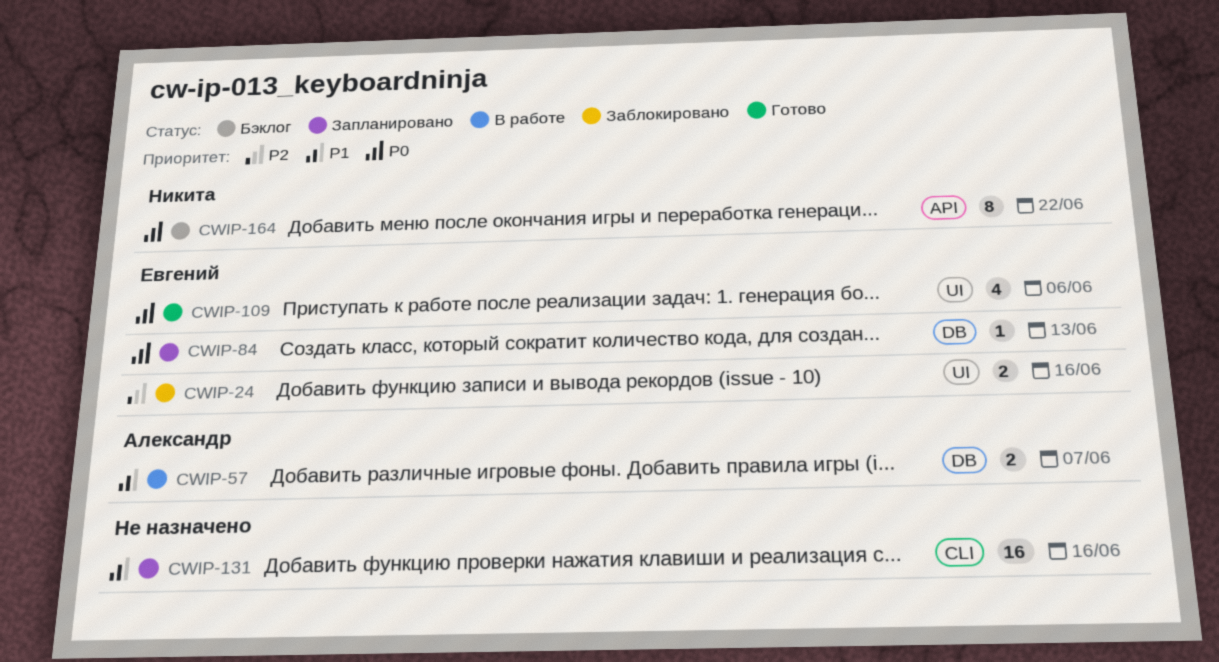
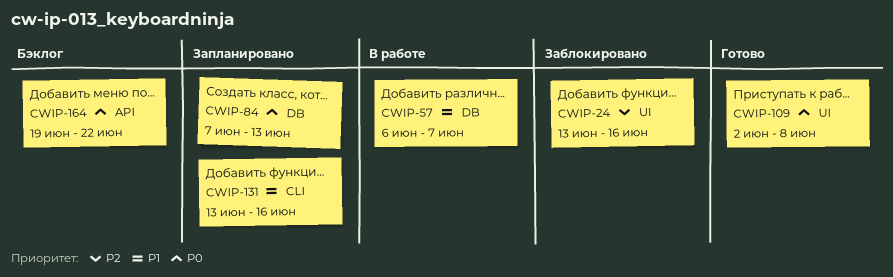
CWIP-109, due: Jun 6 -> Jun 8

